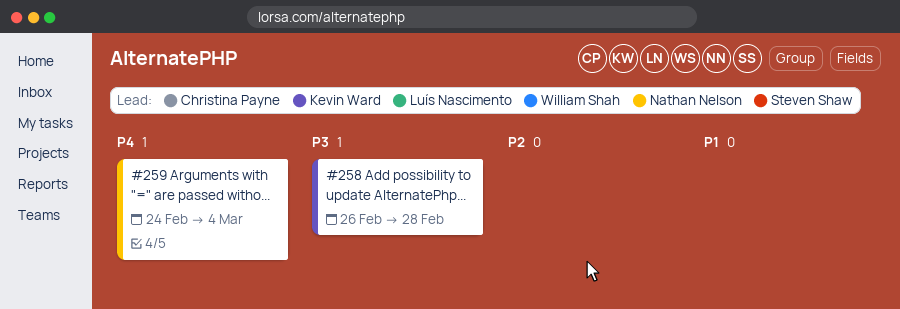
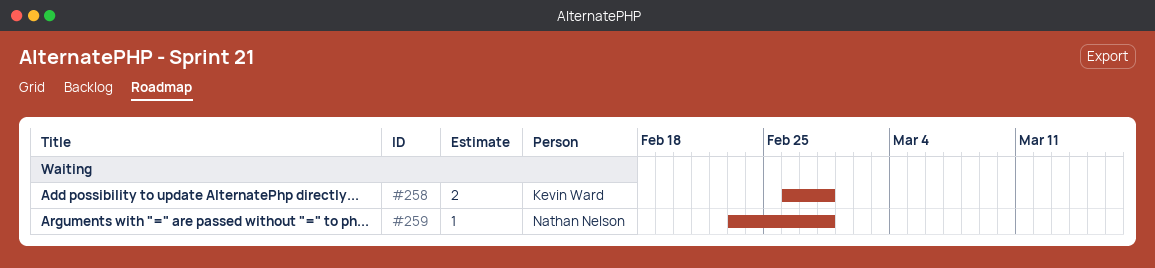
#259, start: Feb 24 -> Feb 23
#259, due: Mar 4 -> Feb 28

